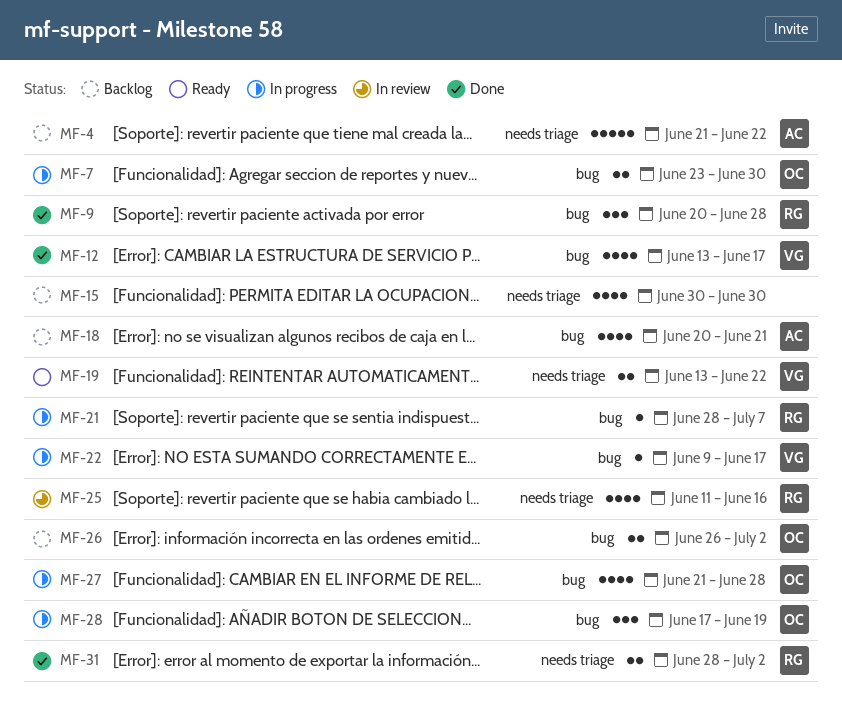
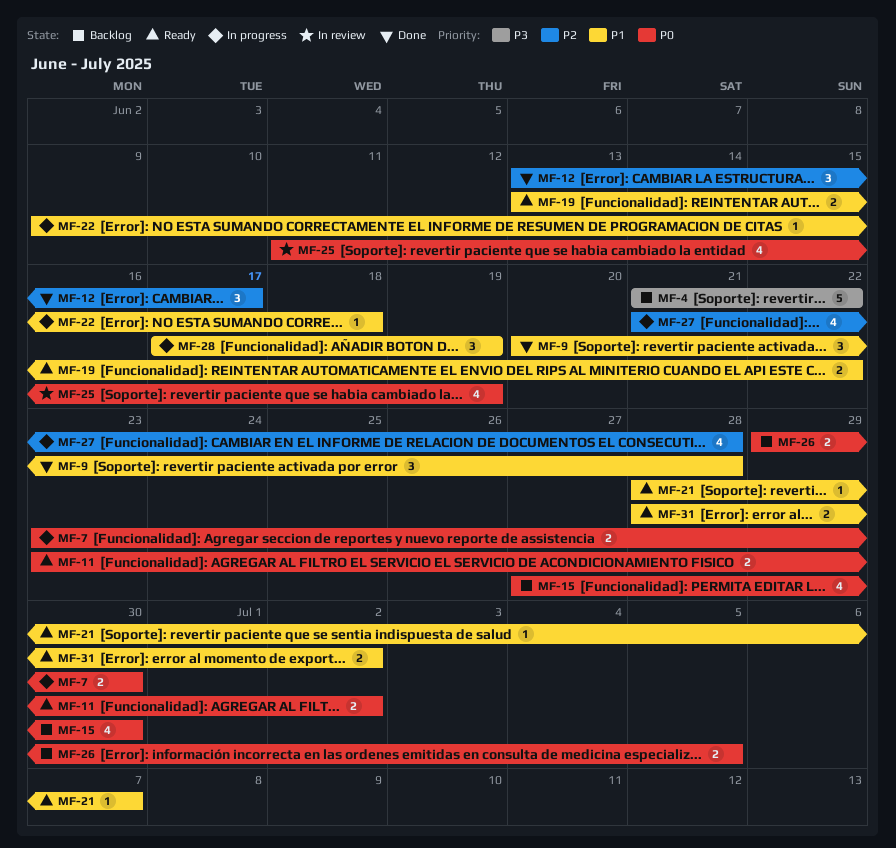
MF-11: none -> present
MF-12, estimate: 4 -> 3
MF-15, start: Jun 30 -> Jun 27
MF-18: present -> none
MF-21, status: In progress -> Ready
MF-22, due: Jun 17 -> Jun 18
MF-25, due: Jun 16 -> Jun 19
MF-26, start: Jun 26 -> Jun 29
MF-26, due: Jul 2 -> Jul 5
MF-31, status: Done -> Ready

